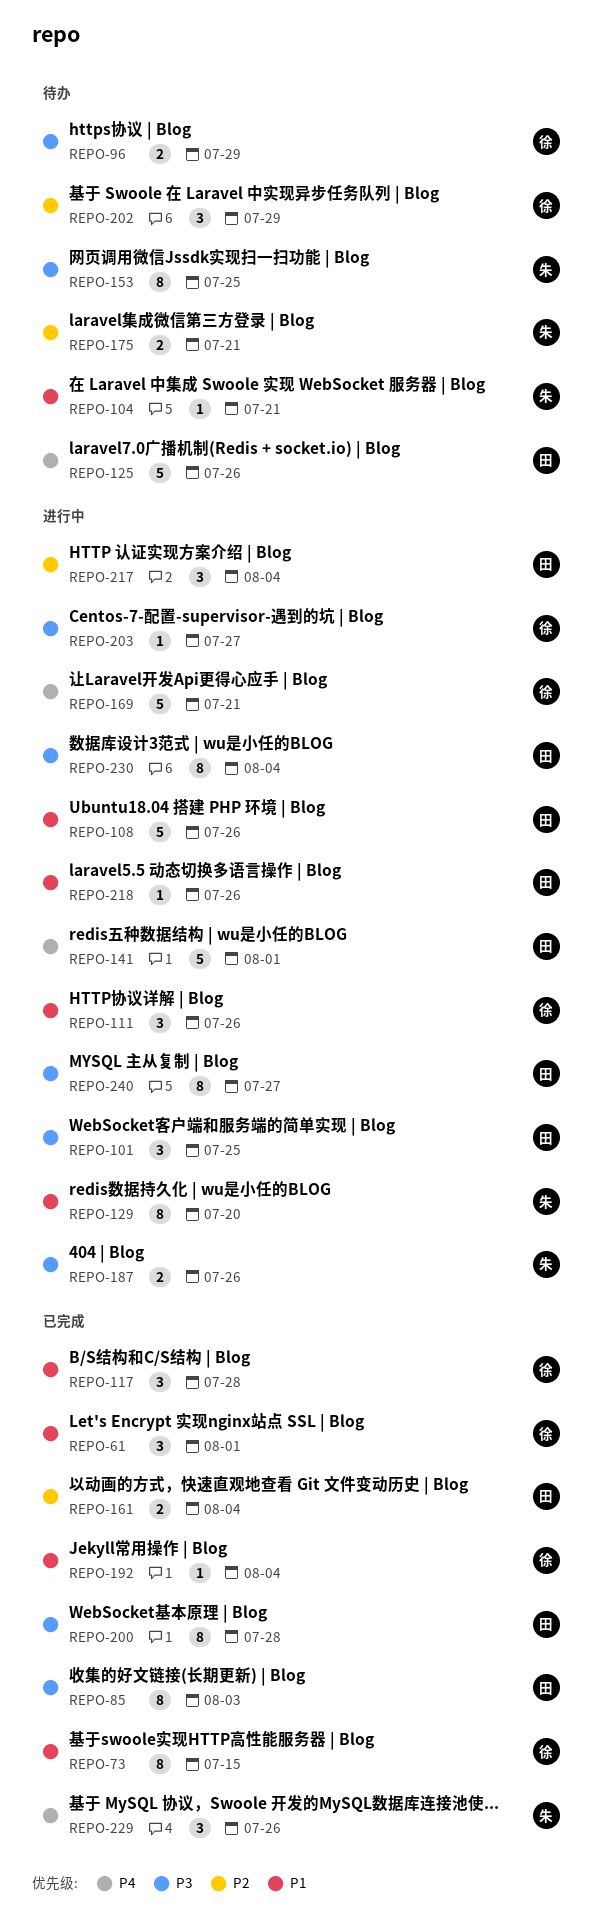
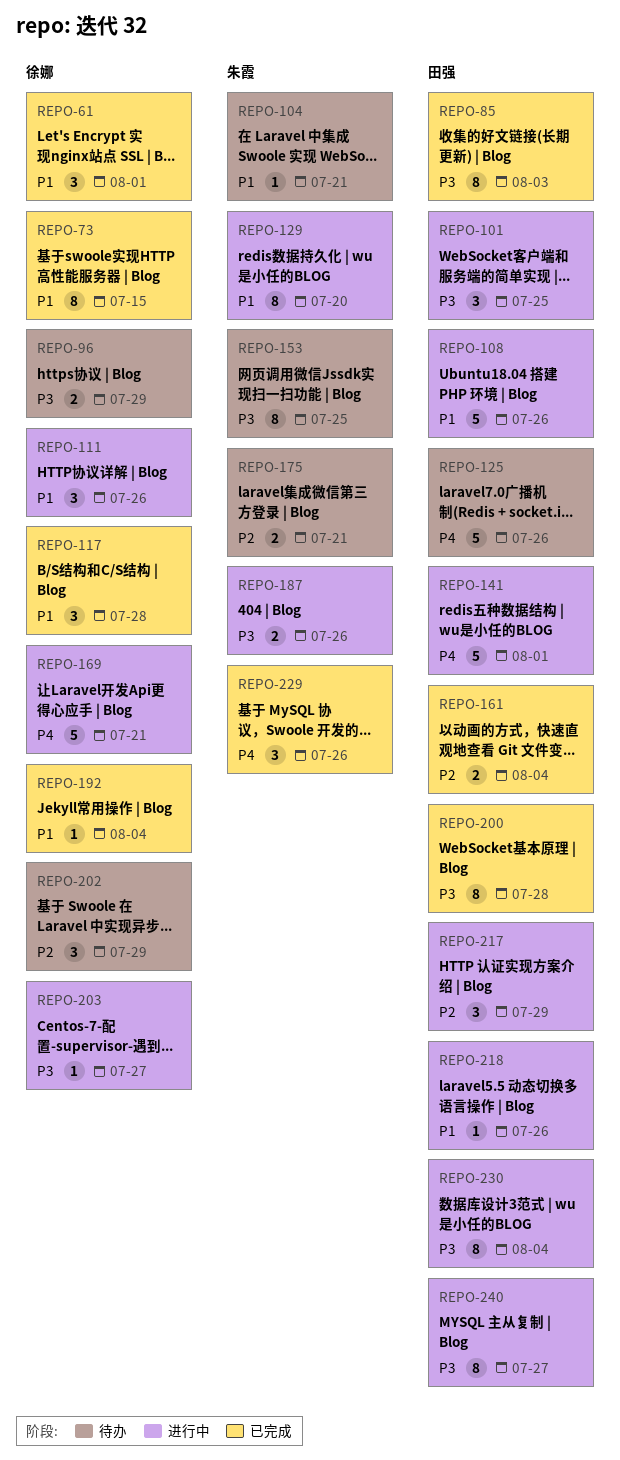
REPO-217, due: Aug 4 -> Jul 29

